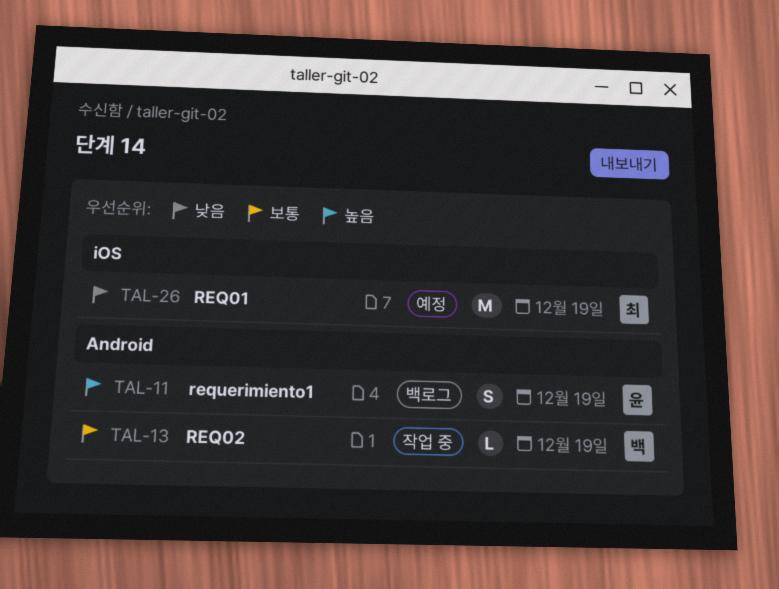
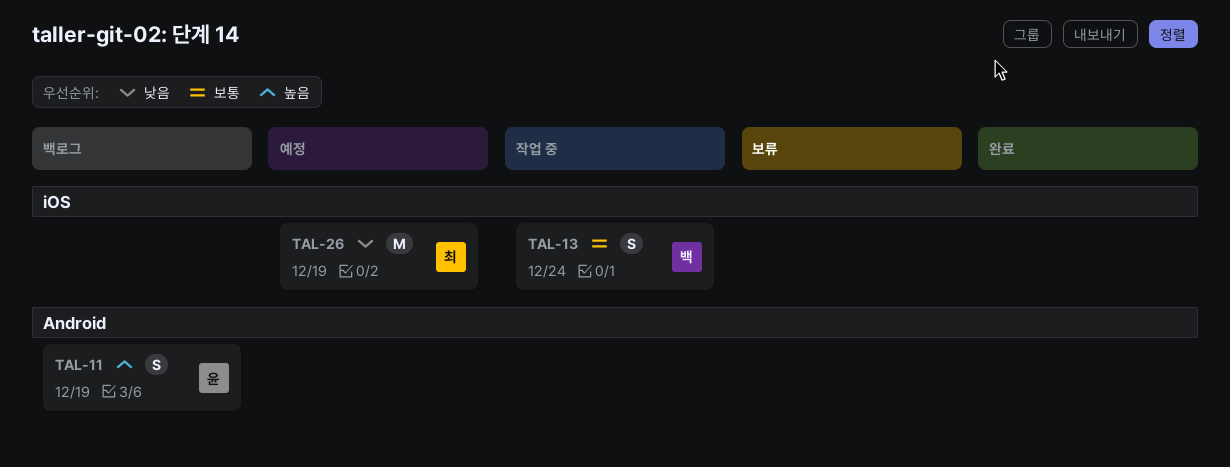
TAL-13, label: Android -> iOS
TAL-13, estimate: L -> S
TAL-13, due: Dec 19 -> Dec 24

